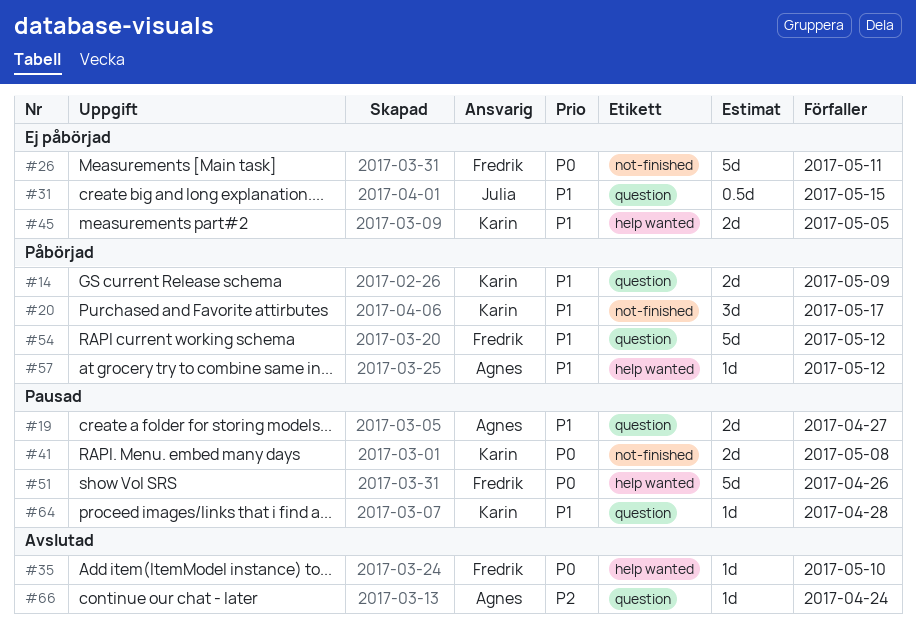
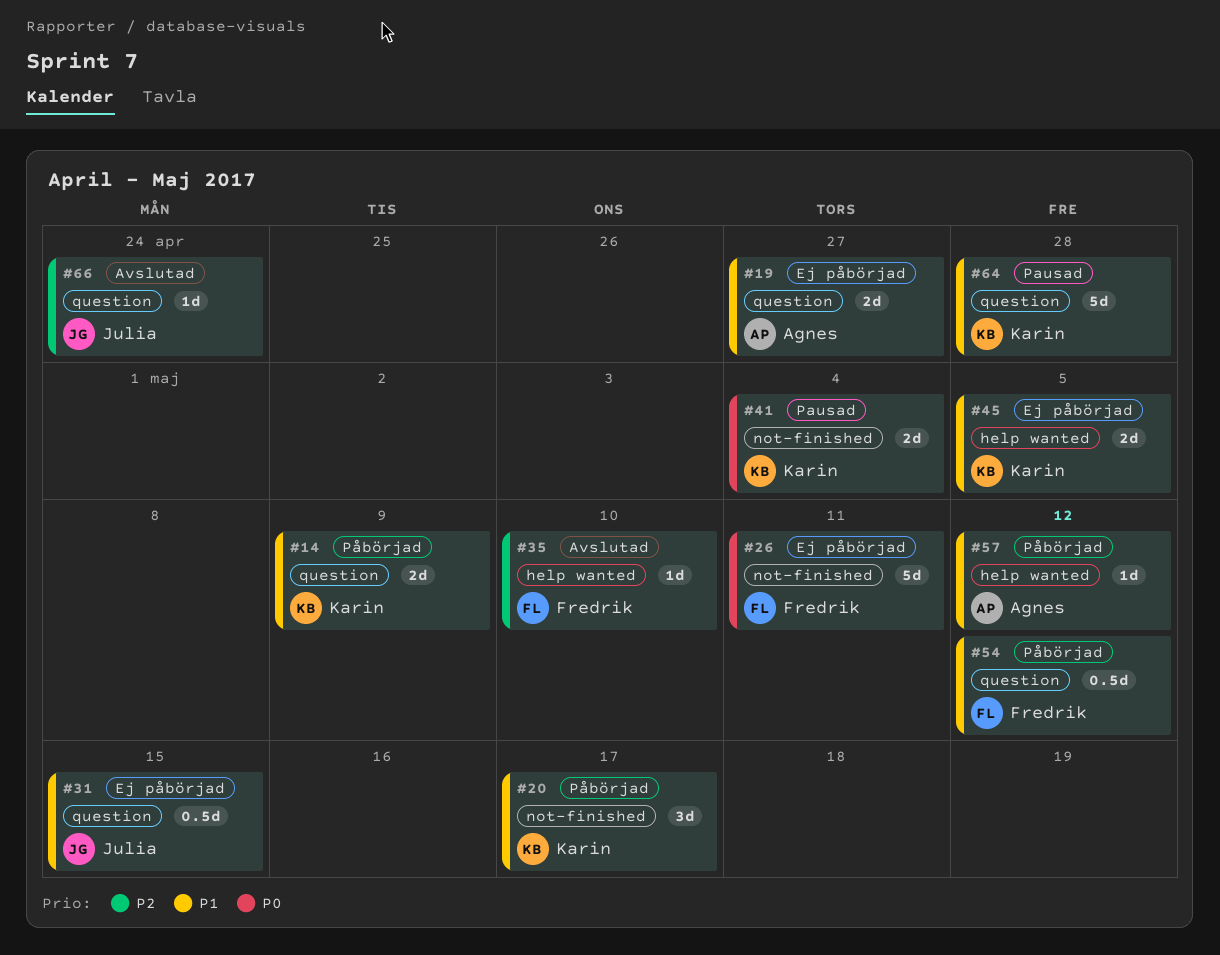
#19, status: Pausad -> Ej påbörjad
#35, priority: P0 -> P2
#41, due: May 8 -> May 4
#51: present -> none
#54, estimate: 5d -> 0.5d
#64, estimate: 1d -> 5d
#66, owner: Agnes -> Julia

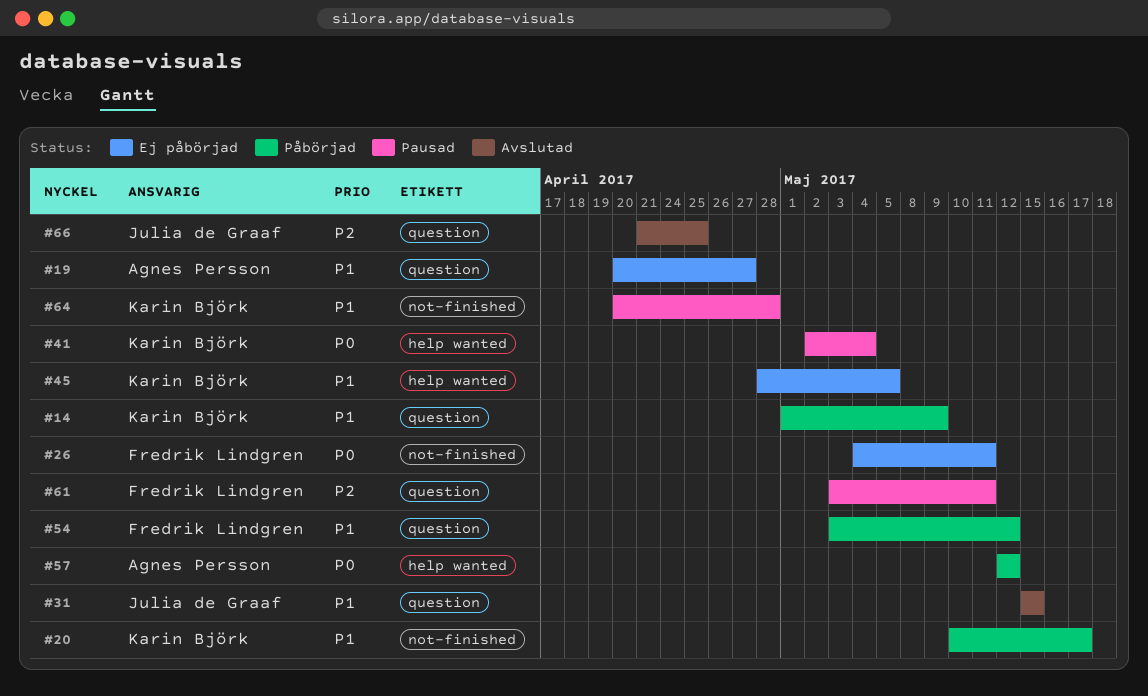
#31, status: Ej påbörjad -> Avslutad
#35: present -> none
#41, label: not-finished -> help wanted
#57, priority: P1 -> P0
#61: none -> present
#64, label: question -> not-finished
#66, due: Apr 24 -> Apr 25

